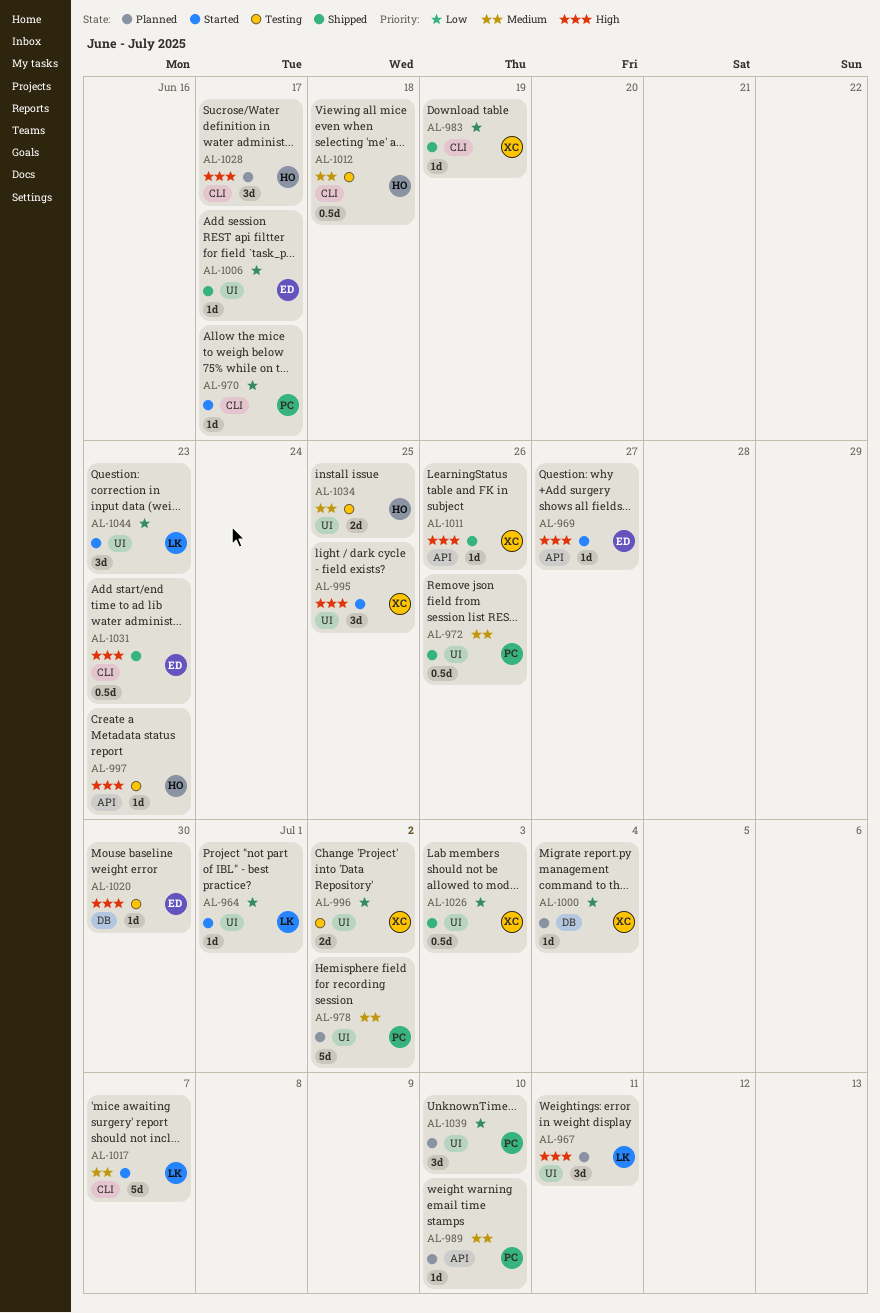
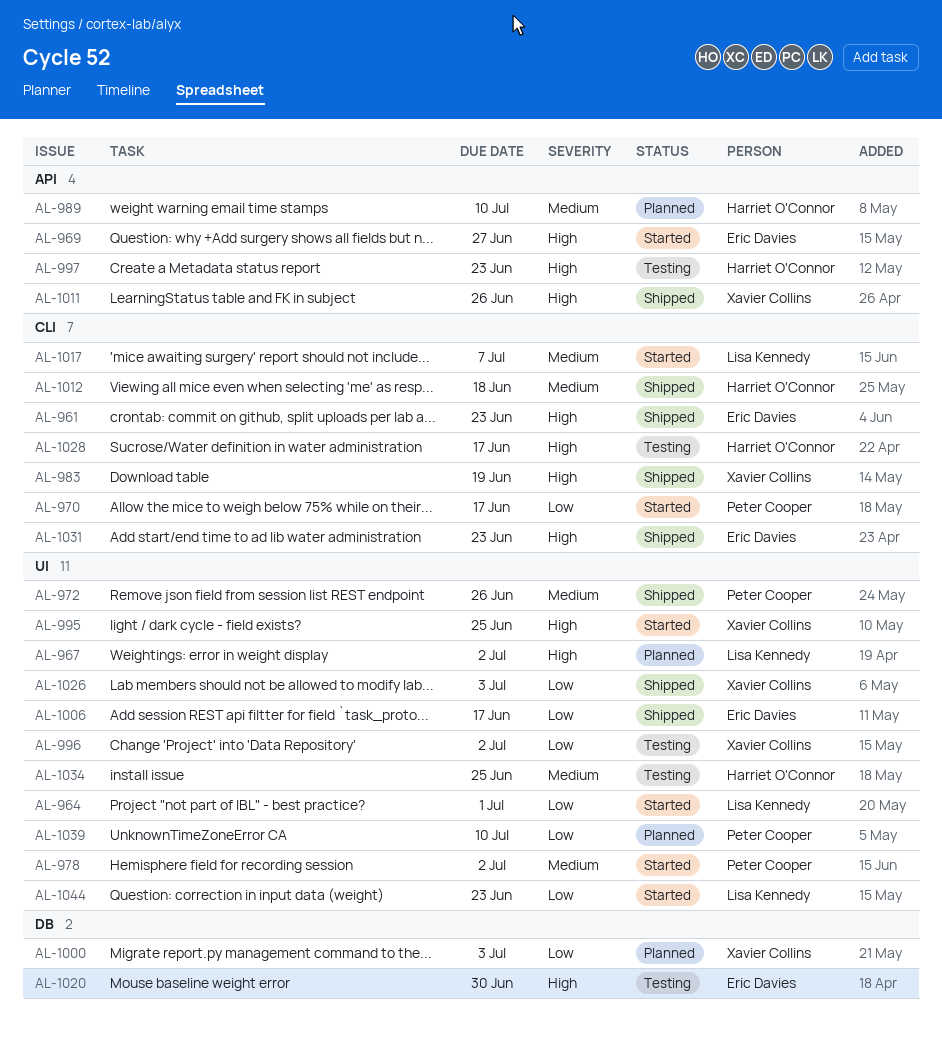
AL-961: none -> present
AL-967, due: Jul 11 -> Jul 2
AL-978, status: Planned -> Started
AL-983, priority: Low -> High
AL-989, owner: Peter Cooper -> Harriet O'Connor
AL-1000, due: Jul 4 -> Jul 3
AL-1012, status: Testing -> Shipped
AL-1028, status: Planned -> Testing

